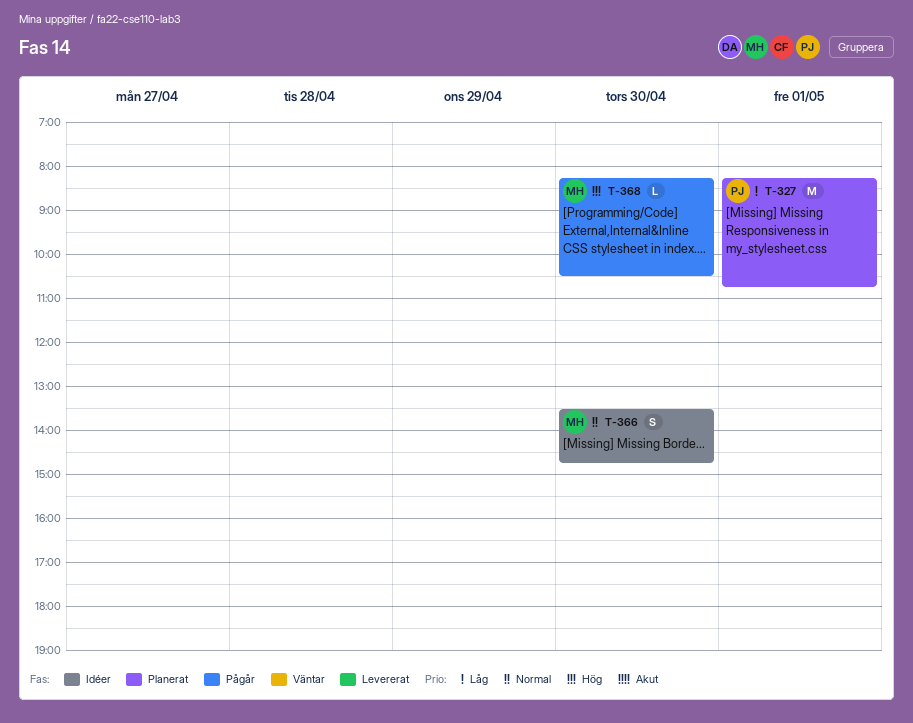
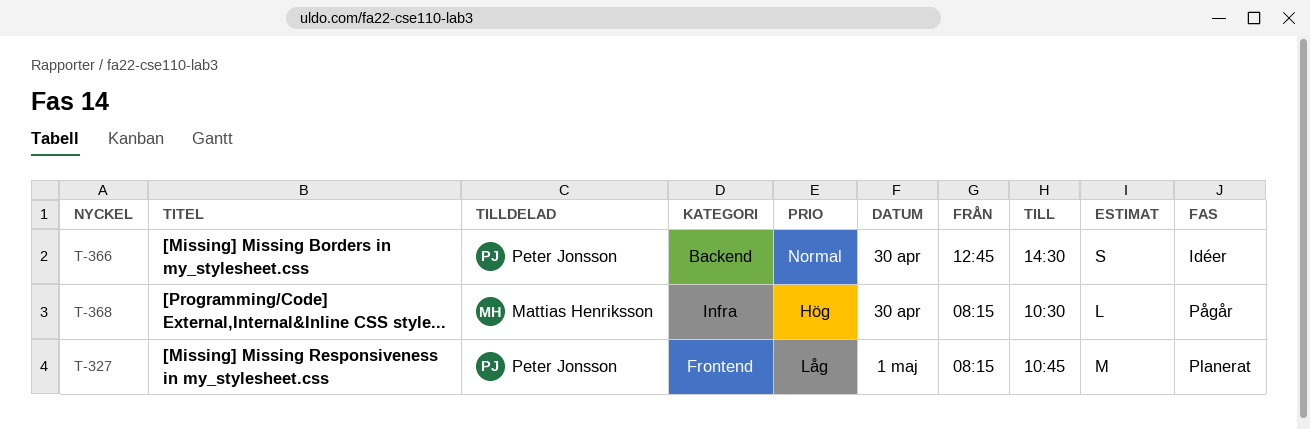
T-366, owner: Mattias Henriksson -> Peter Jonsson
T-366, begins: 13:30 -> 12:45
T-366, ends: 14:45 -> 14:30

